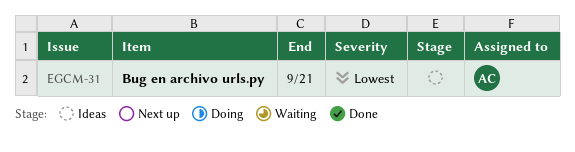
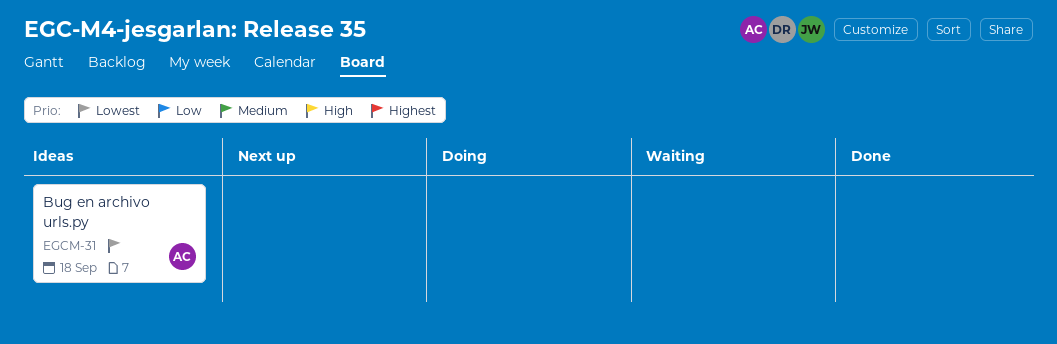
EGCM-31, due: Sep 21 -> Sep 18

